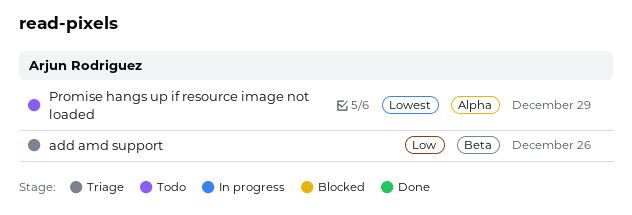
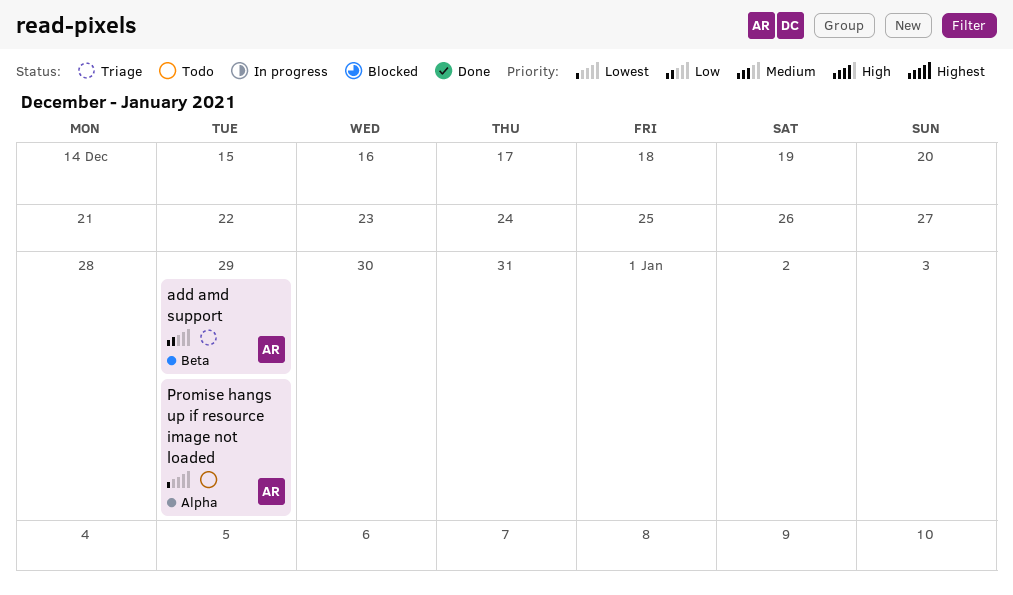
add amd support, due: Dec 26 -> Dec 29

